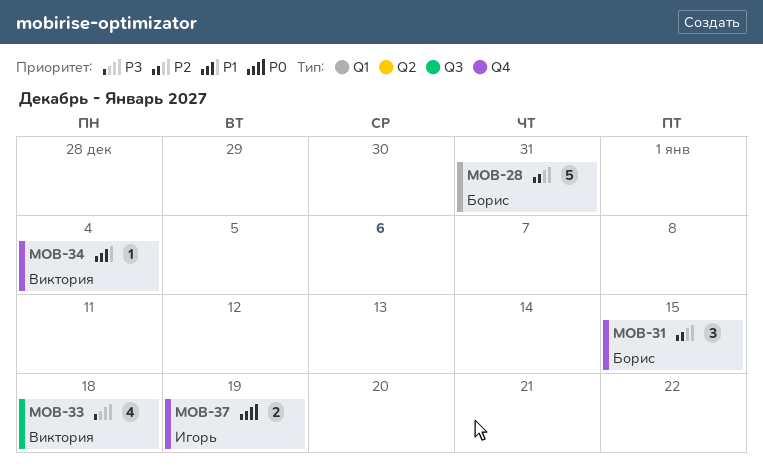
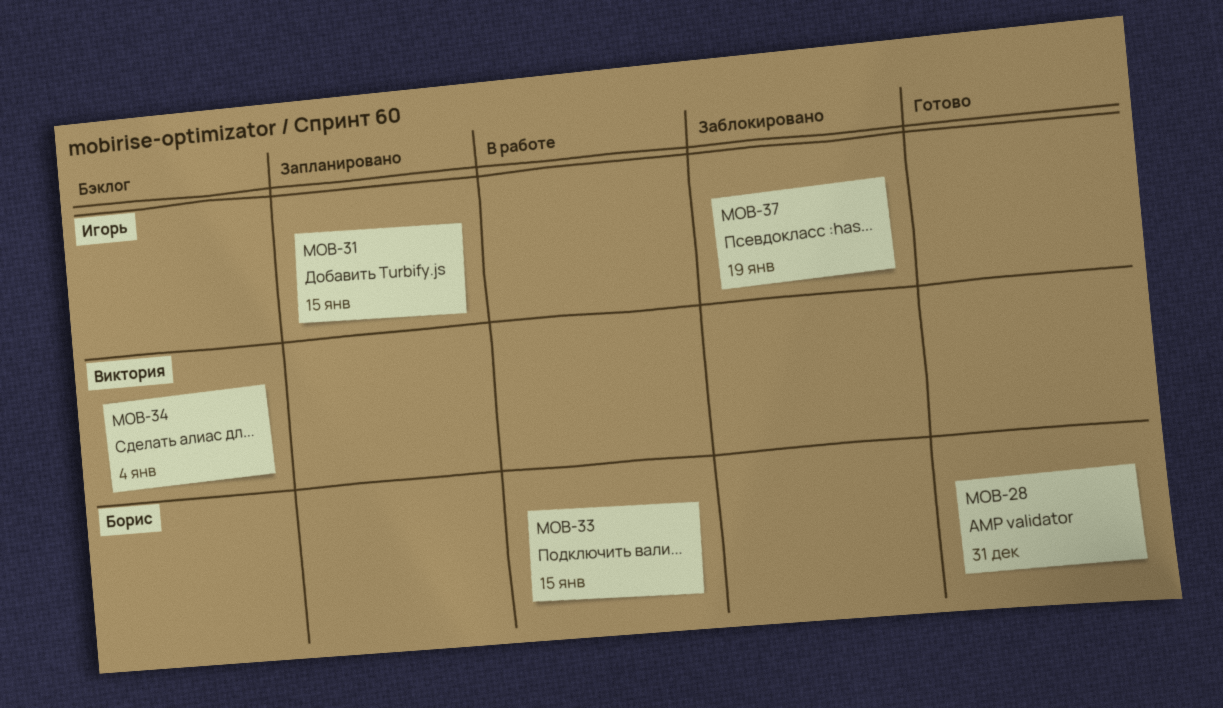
MOB-31, owner: Борис -> Игорь
MOB-33, owner: Виктория -> Борис
MOB-33, due: Jan 18 -> Jan 15

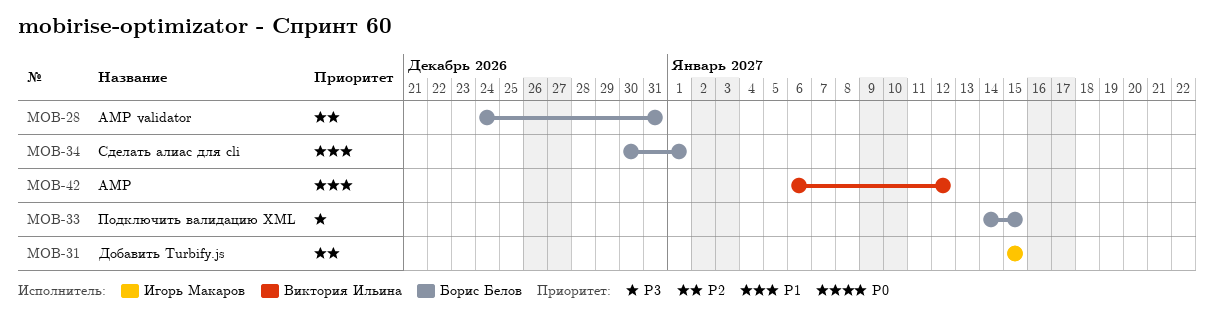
MOB-34, owner: Виктория Ильина -> Борис Белов
MOB-34, due: Jan 4 -> Jan 1
MOB-37: present -> none
MOB-42: none -> present

